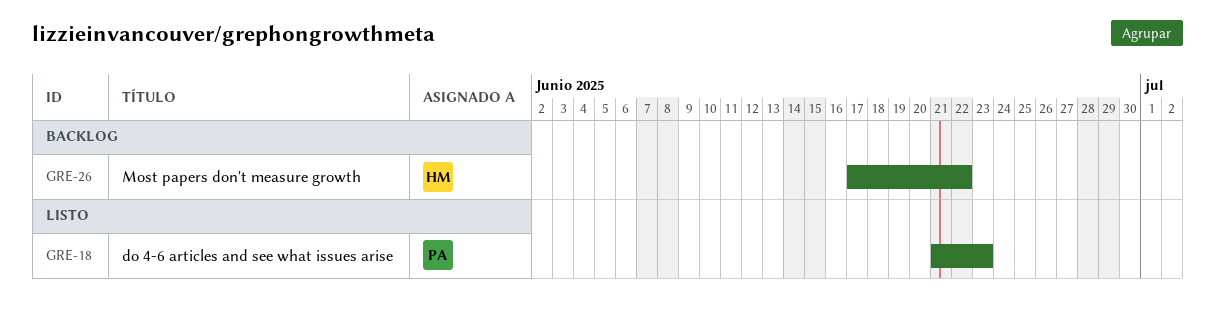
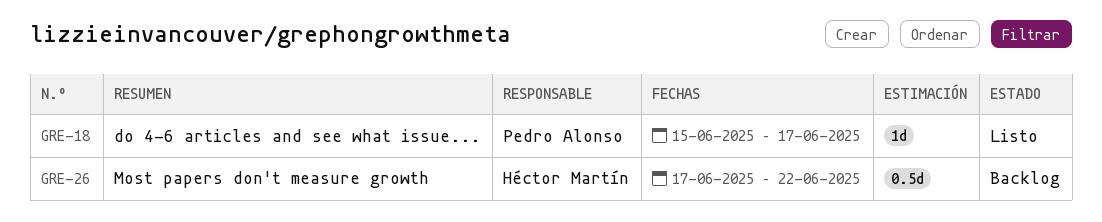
GRE-18, start: Jun 21 -> Jun 15
GRE-18, due: Jun 23 -> Jun 17

